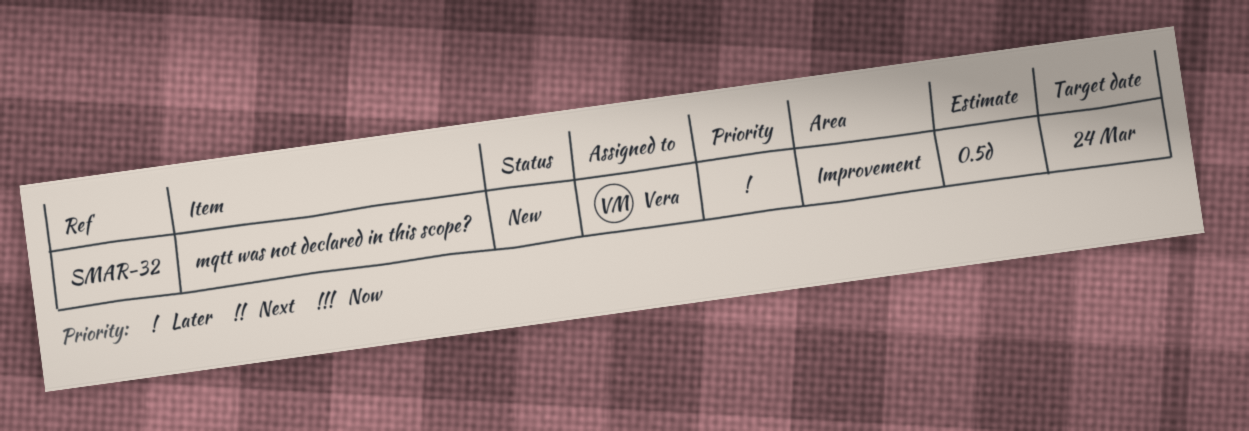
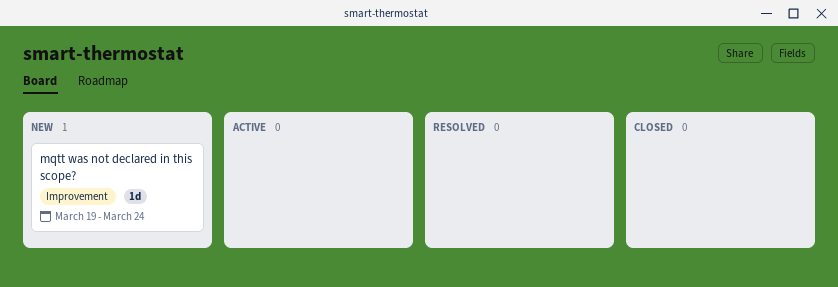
mqtt was not declared in this scope?, estimate: 0.5d -> 1d

